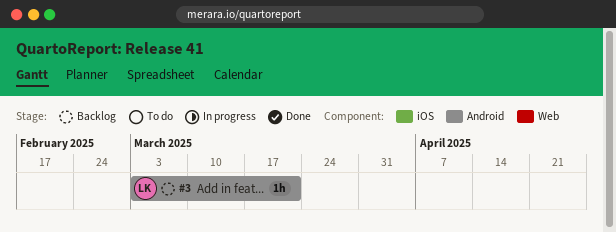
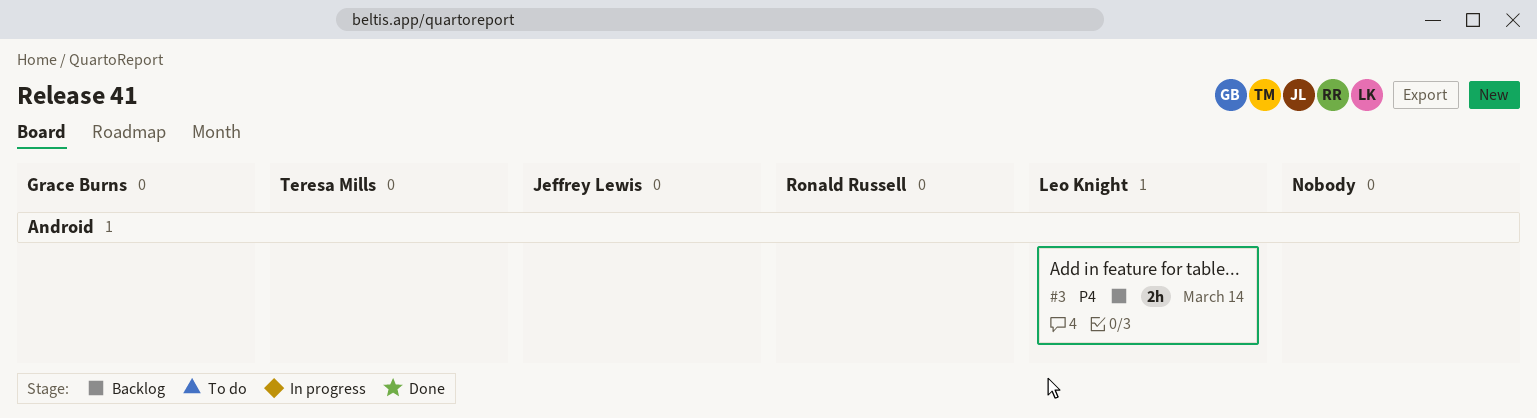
#3, estimate: 1h -> 2h
#3, due: Mar 21 -> Mar 14

